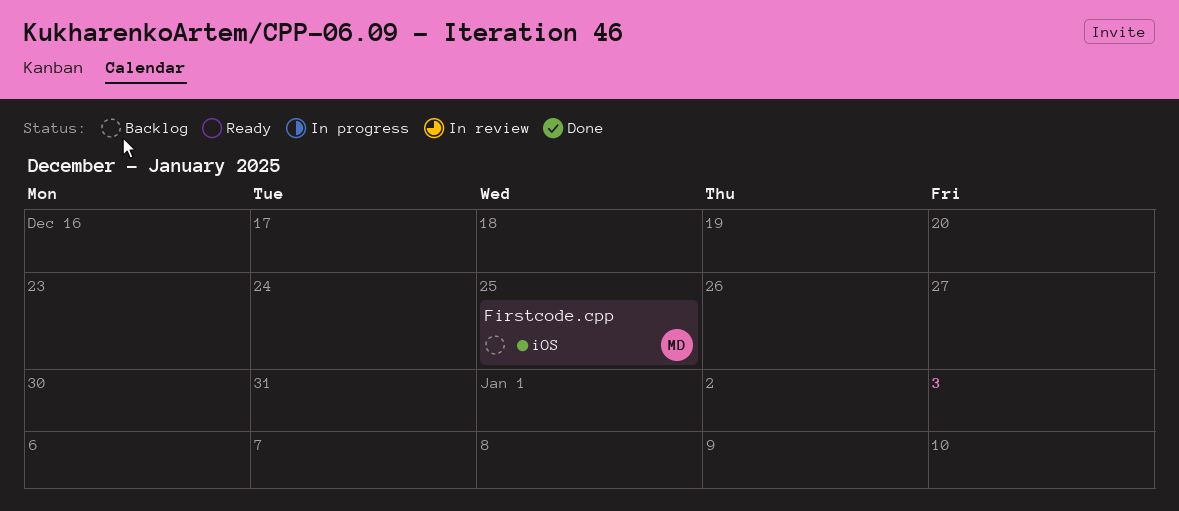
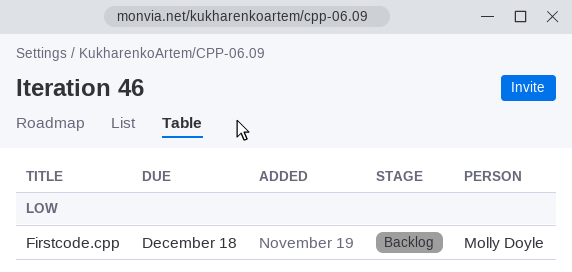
Firstcode.cpp, due: Dec 25 -> Dec 18

